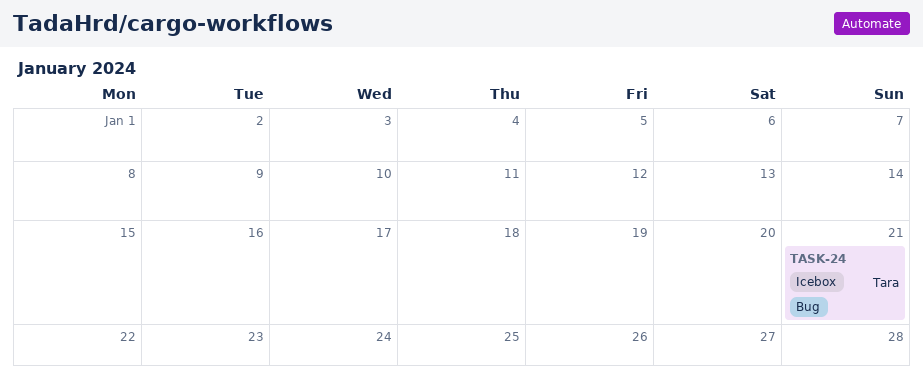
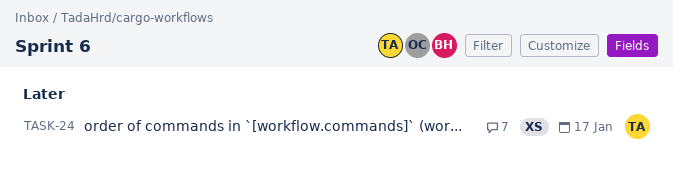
TASK-24, due: Jan 21 -> Jan 17

